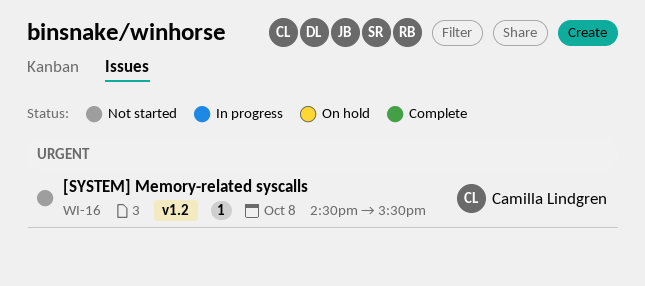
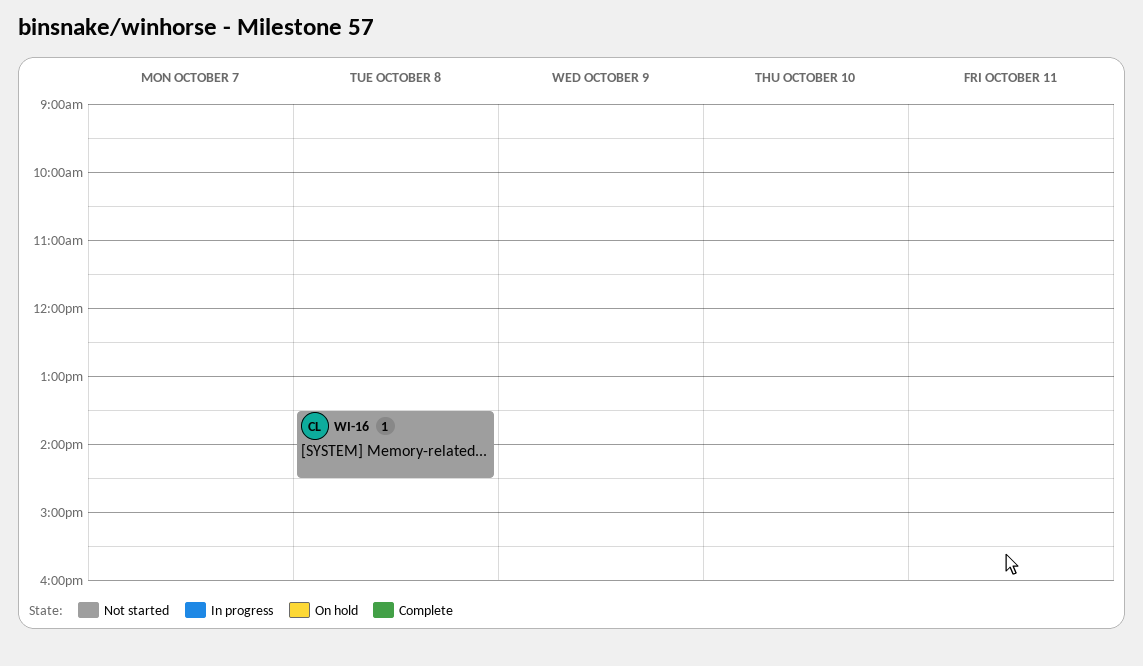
WI-16, begins: 14:30 -> 13:30
WI-16, ends: 15:30 -> 14:30

